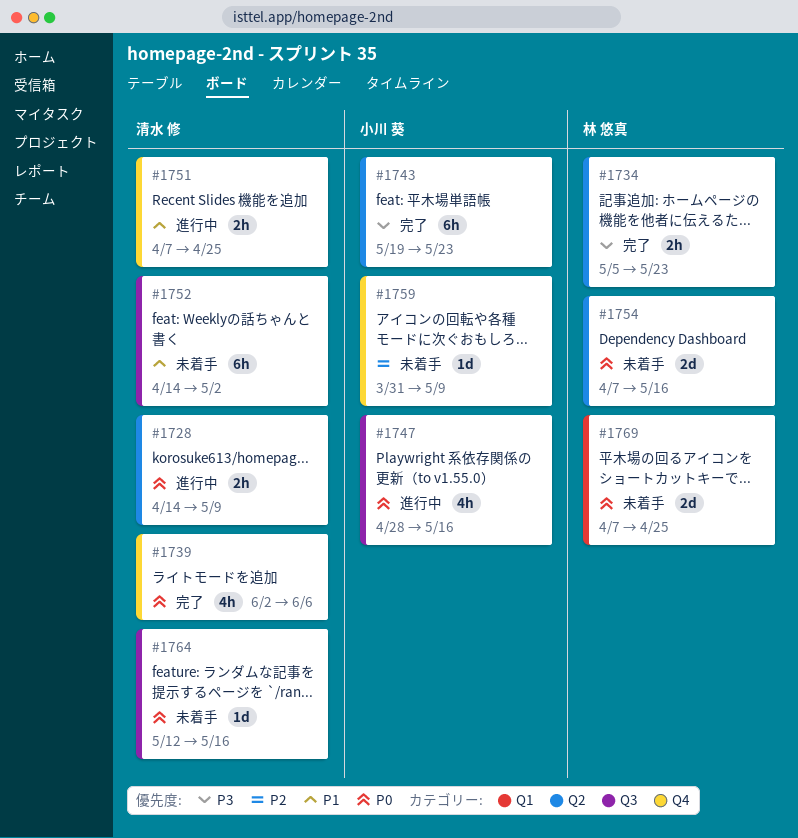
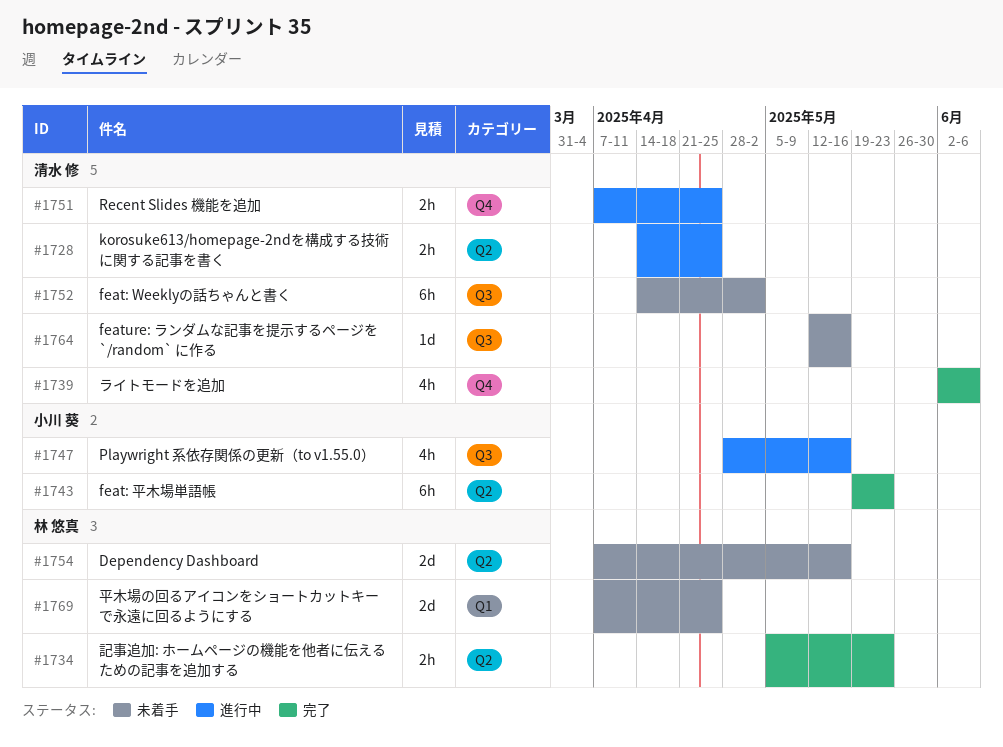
#1728, due: May 9 -> Apr 25
#1759: present -> none

